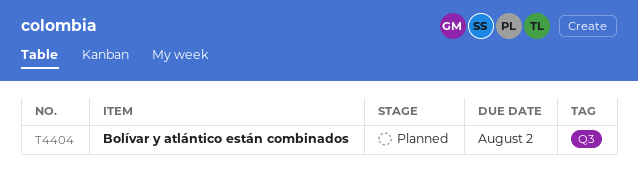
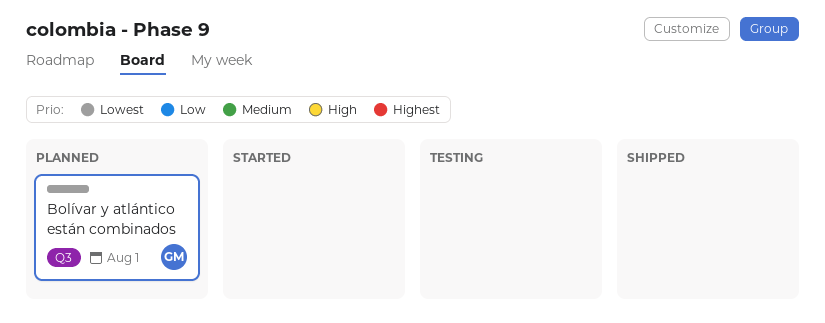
Bolívar y atlántico están combinados, due: Aug 2 -> Aug 1

